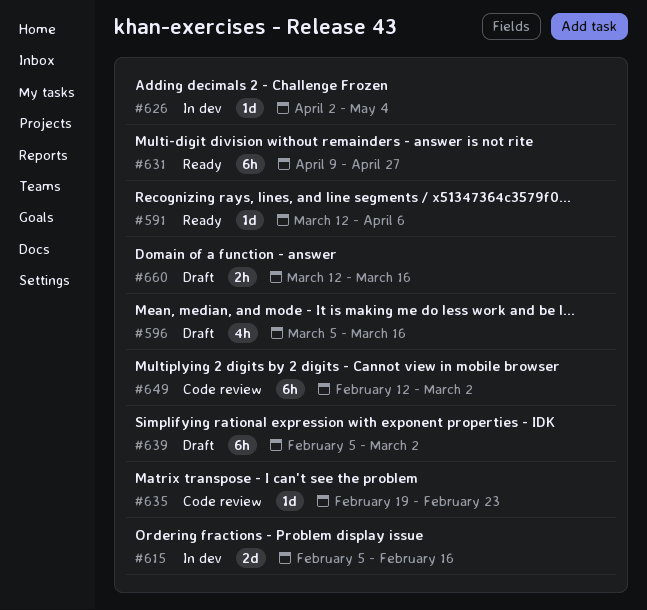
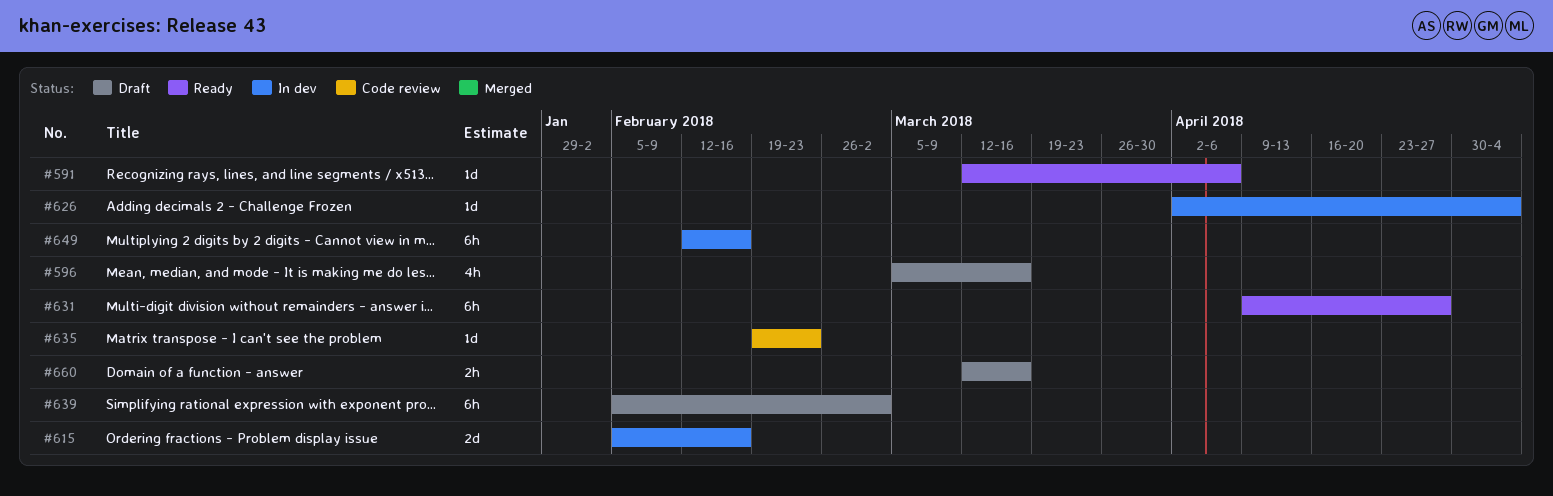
#649, status: Code review -> In dev
#649, due: Mar 2 -> Feb 16

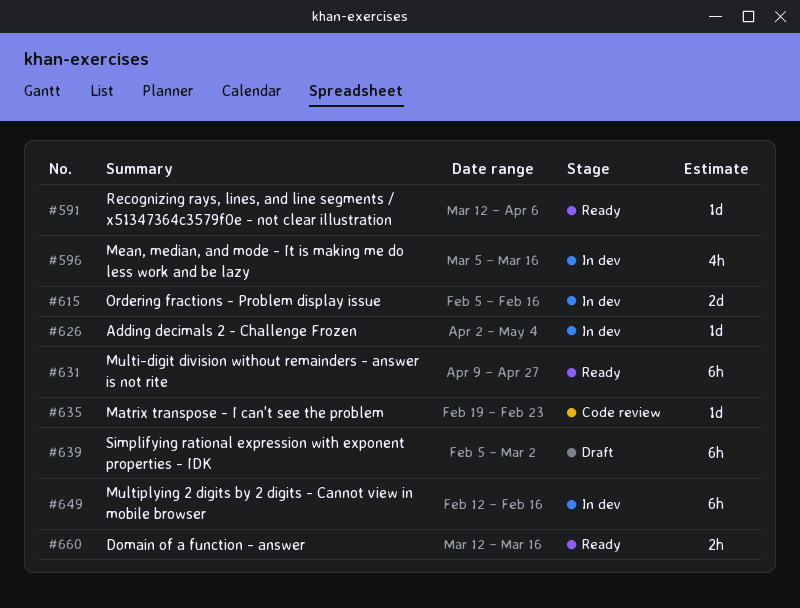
#596, status: Draft -> In dev
#660, status: Draft -> Ready

